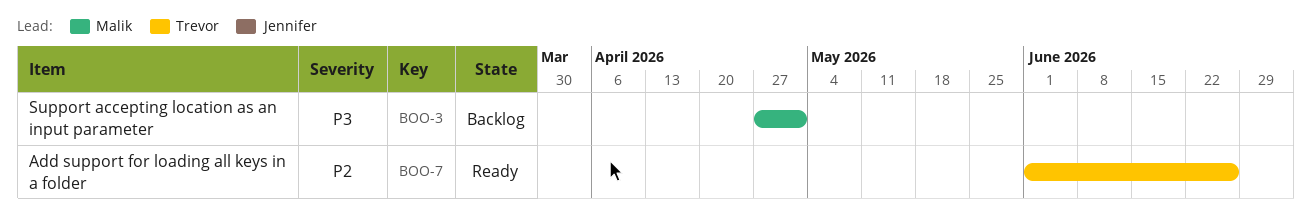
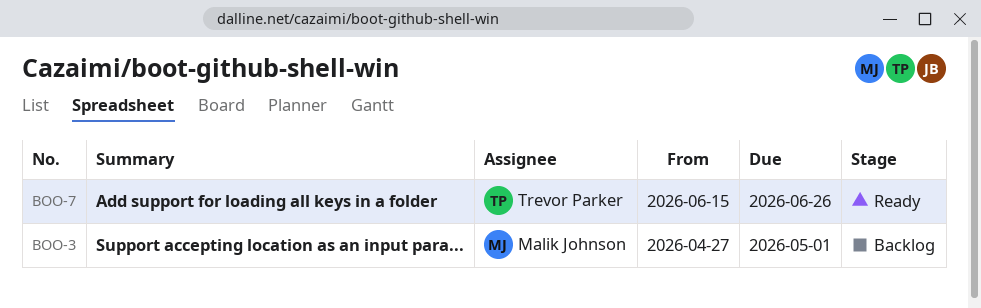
BOO-7, start: Jun 1 -> Jun 15

